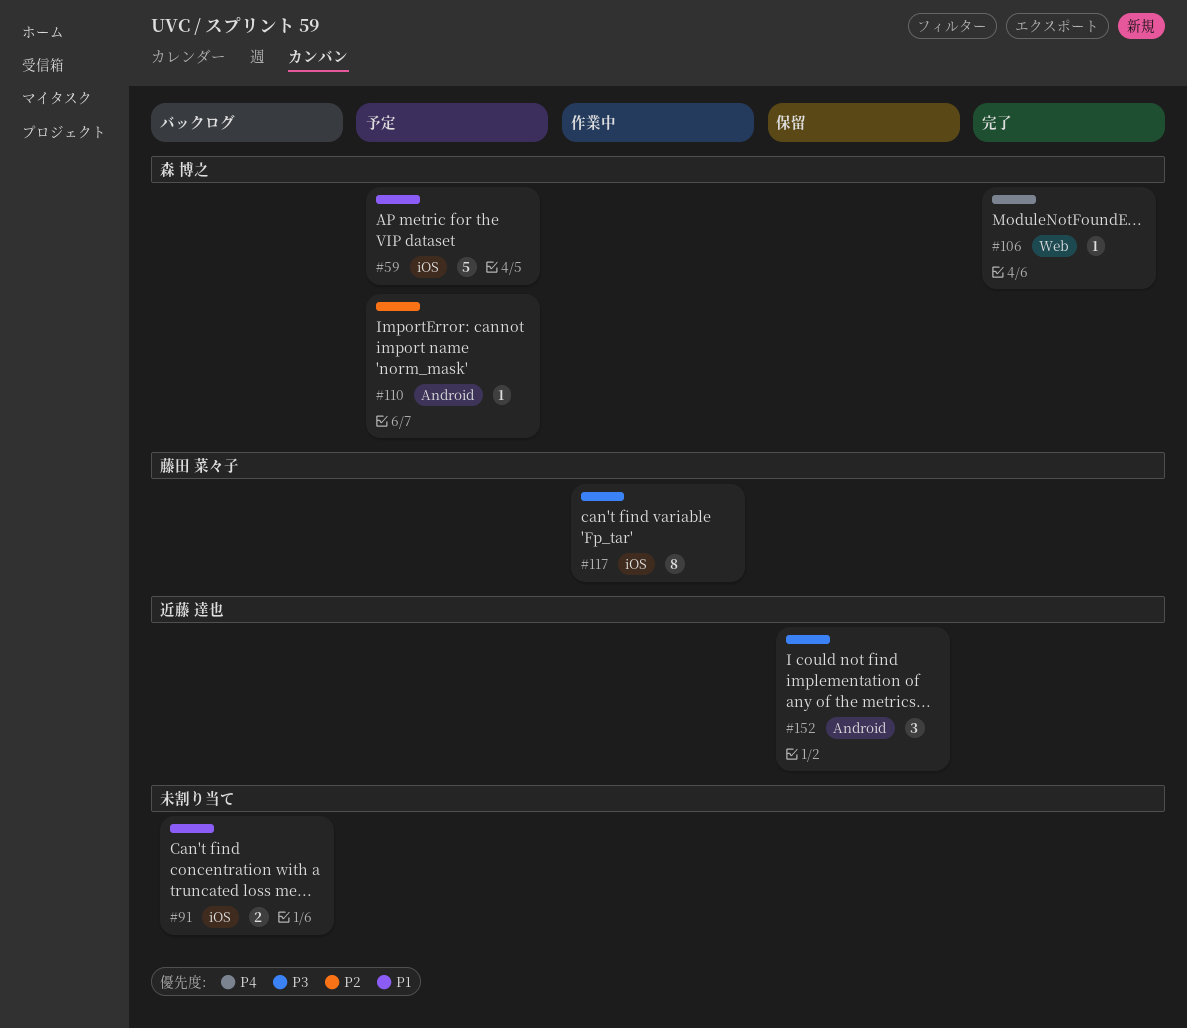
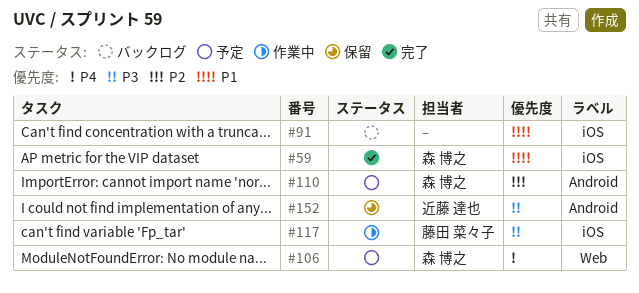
#59, status: 予定 -> 完了
#106, status: 完了 -> 予定

